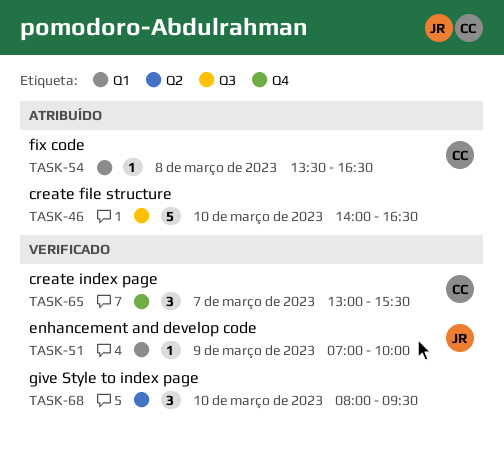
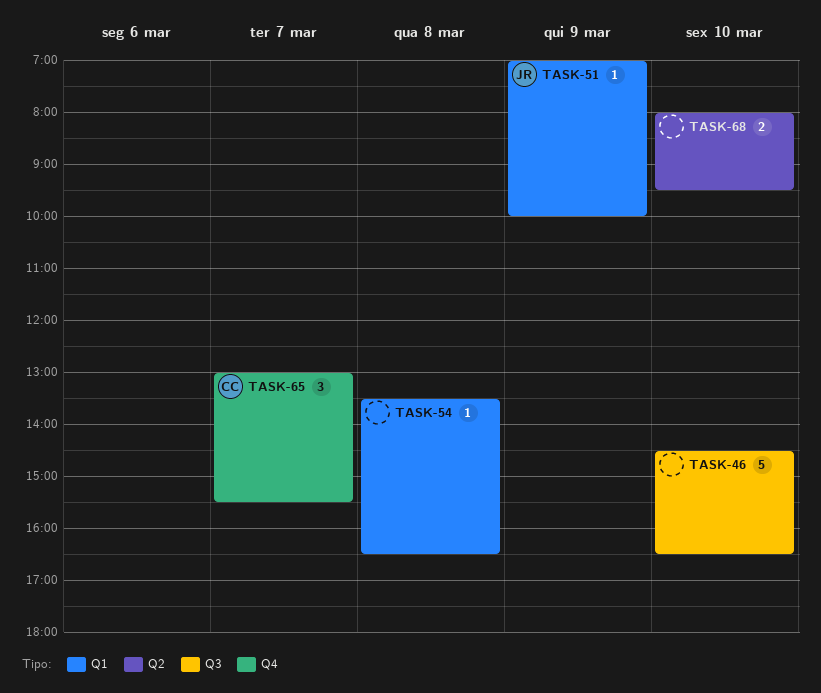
TASK-46, begins: 14:00 -> 14:30
TASK-54, owner: CC -> none
TASK-68, estimate: 3 -> 2

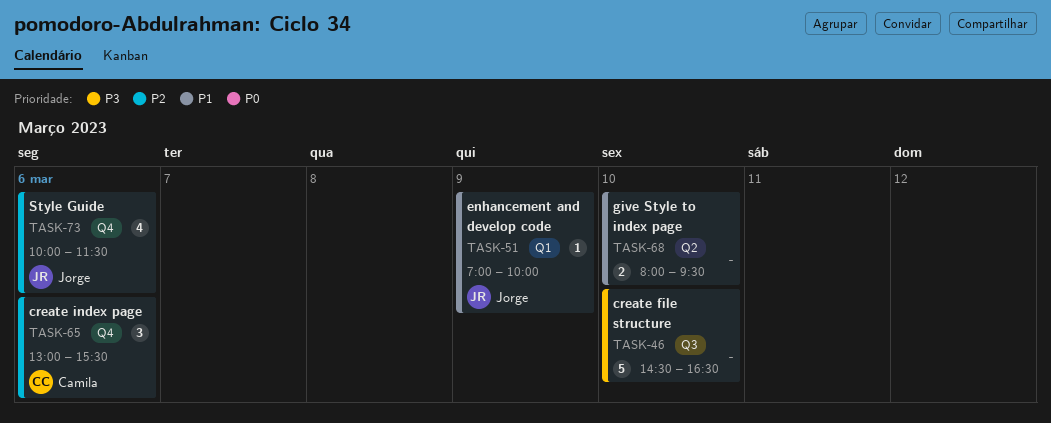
TASK-54: present -> none
TASK-65, day: Mar 7 -> Mar 6
TASK-73: none -> present

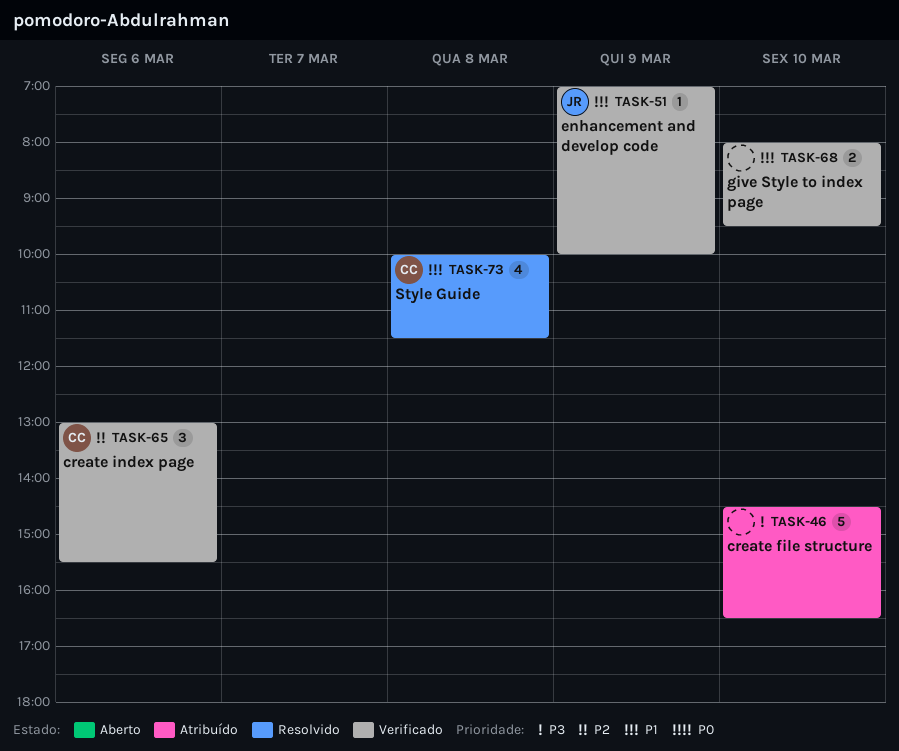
TASK-73, owner: Jorge -> Camila
TASK-73, priority: P2 -> P1
TASK-73, day: Mar 6 -> Mar 8

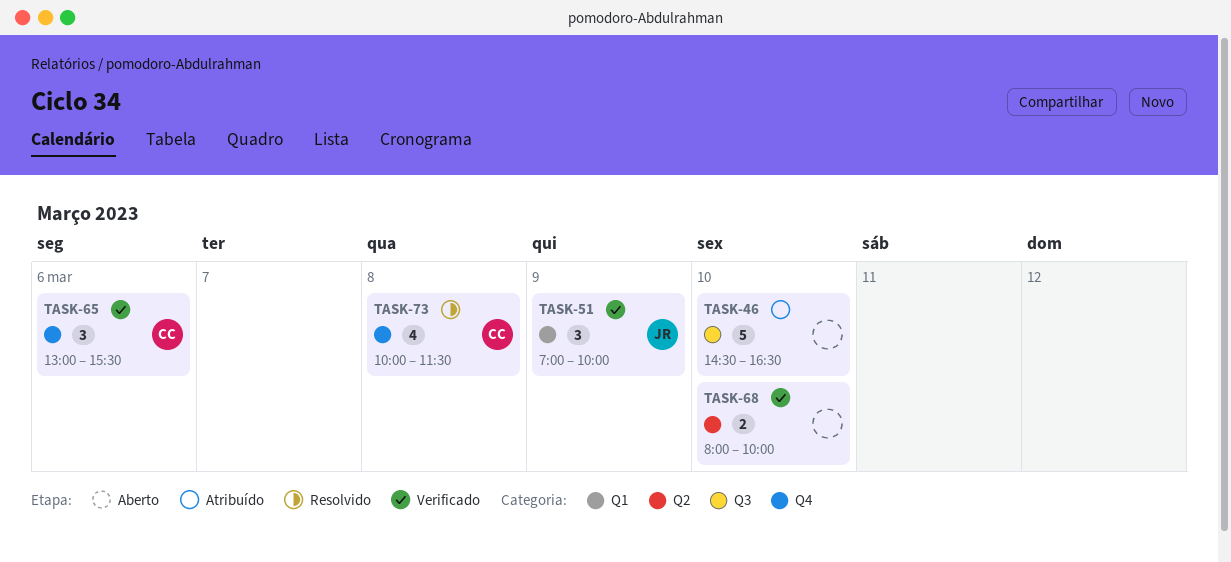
TASK-51, estimate: 1 -> 3
TASK-68, ends: 09:30 -> 10:00

